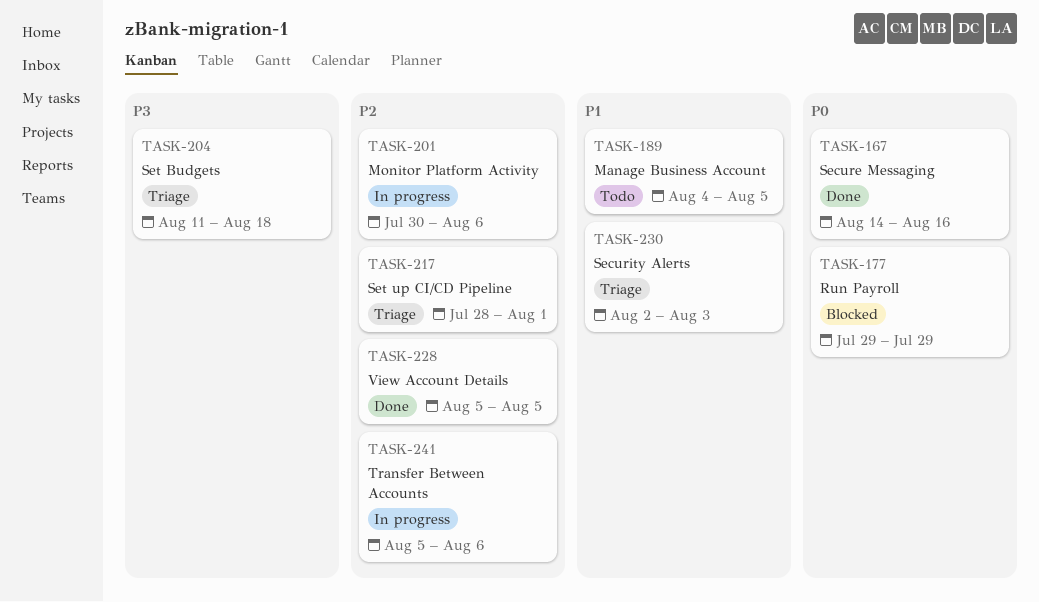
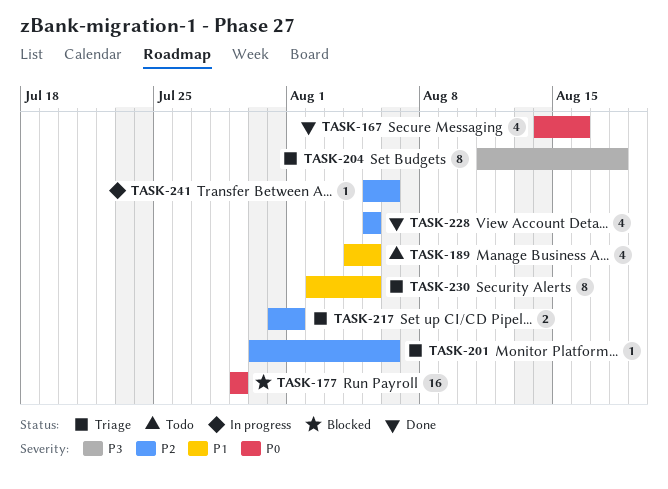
TASK-201, status: In progress -> Triage
TASK-217, start: Jul 28 -> Jul 31
TASK-230, due: Aug 3 -> Aug 5

